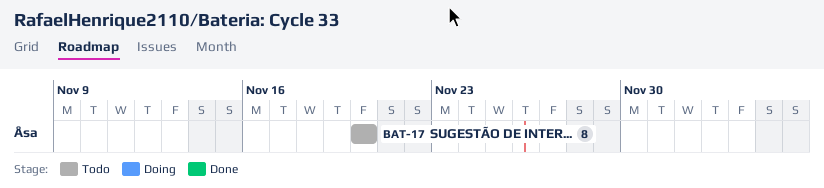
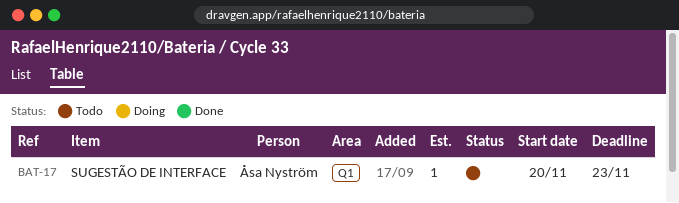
BAT-17, estimate: 8 -> 1
BAT-17, due: Nov 20 -> Nov 23

